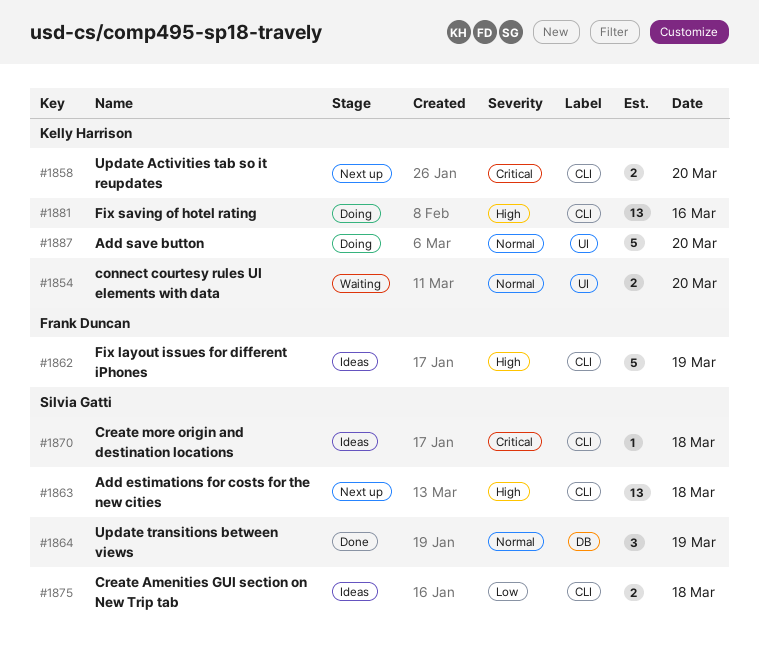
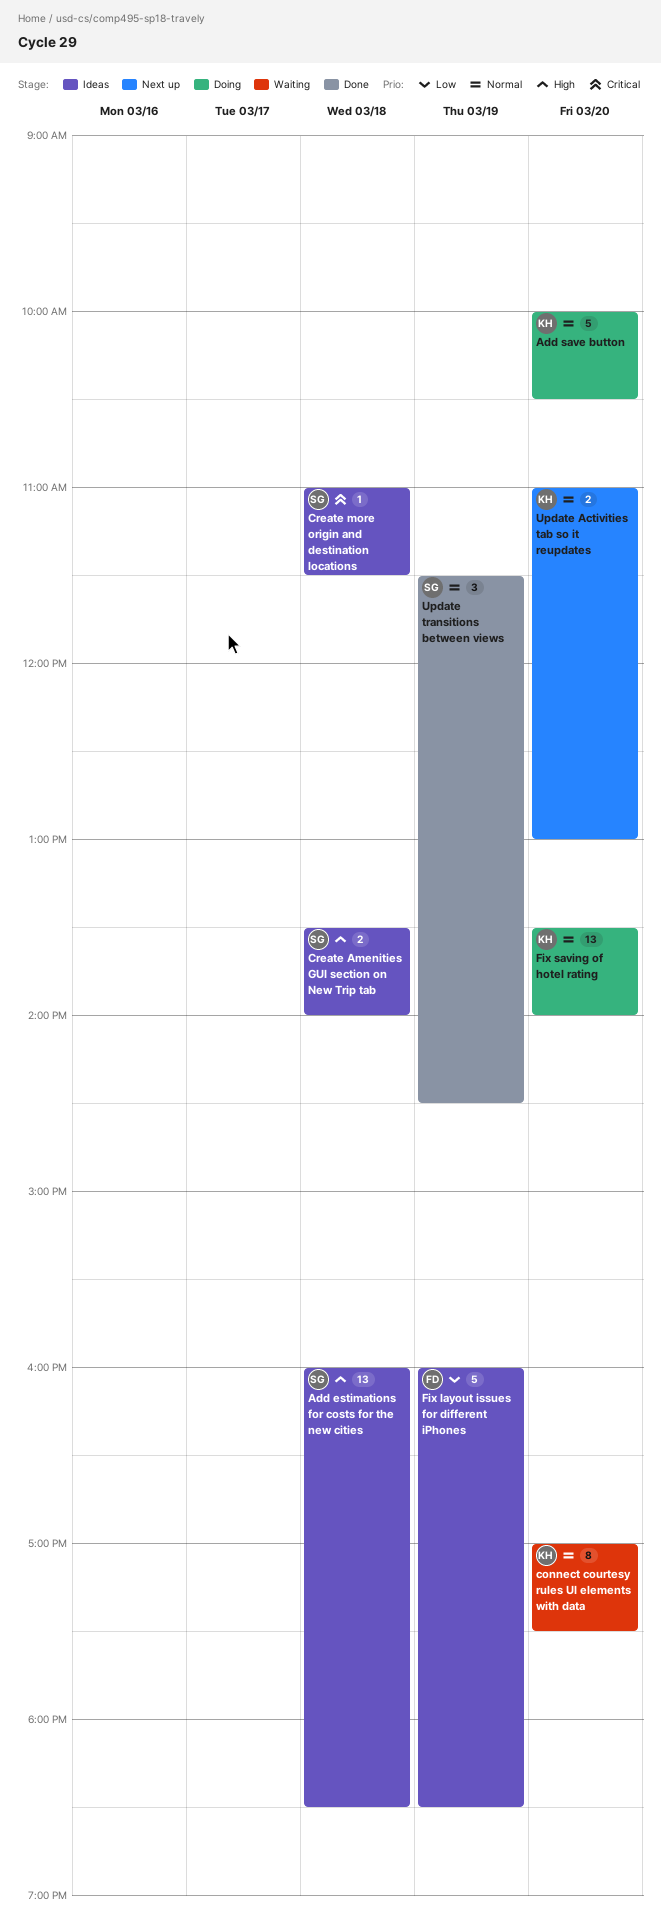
Add estimations for costs for the new cities, status: Next up -> Ideas
connect courtesy rules UI elements with data, estimate: 2 -> 8
Create Amenities GUI section on New Trip tab, priority: Low -> High
Fix layout issues for different iPhones, priority: High -> Low
Fix saving of hotel rating, priority: High -> Normal
Fix saving of hotel rating, day: Mar 16 -> Mar 20
Update Activities tab so it reupdates, priority: Critical -> Normal

